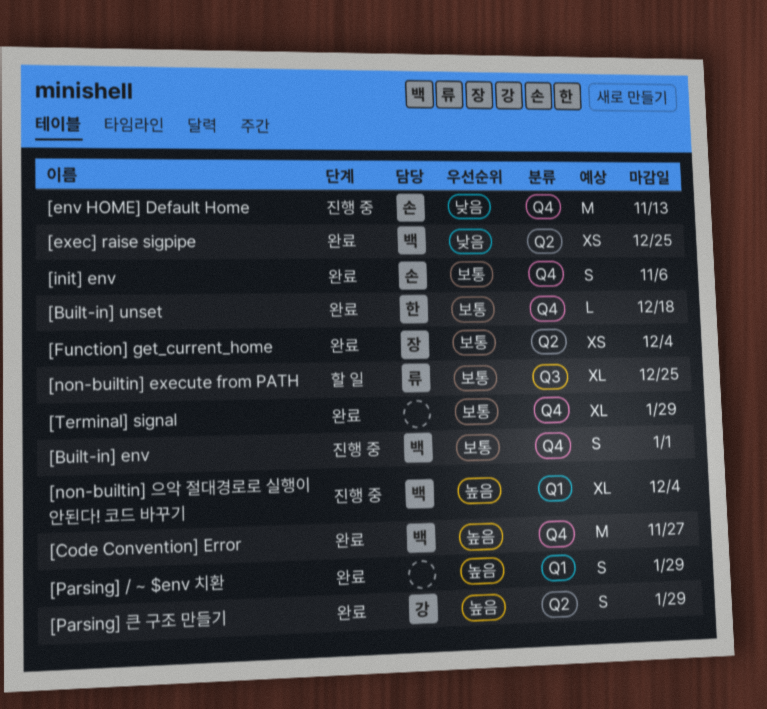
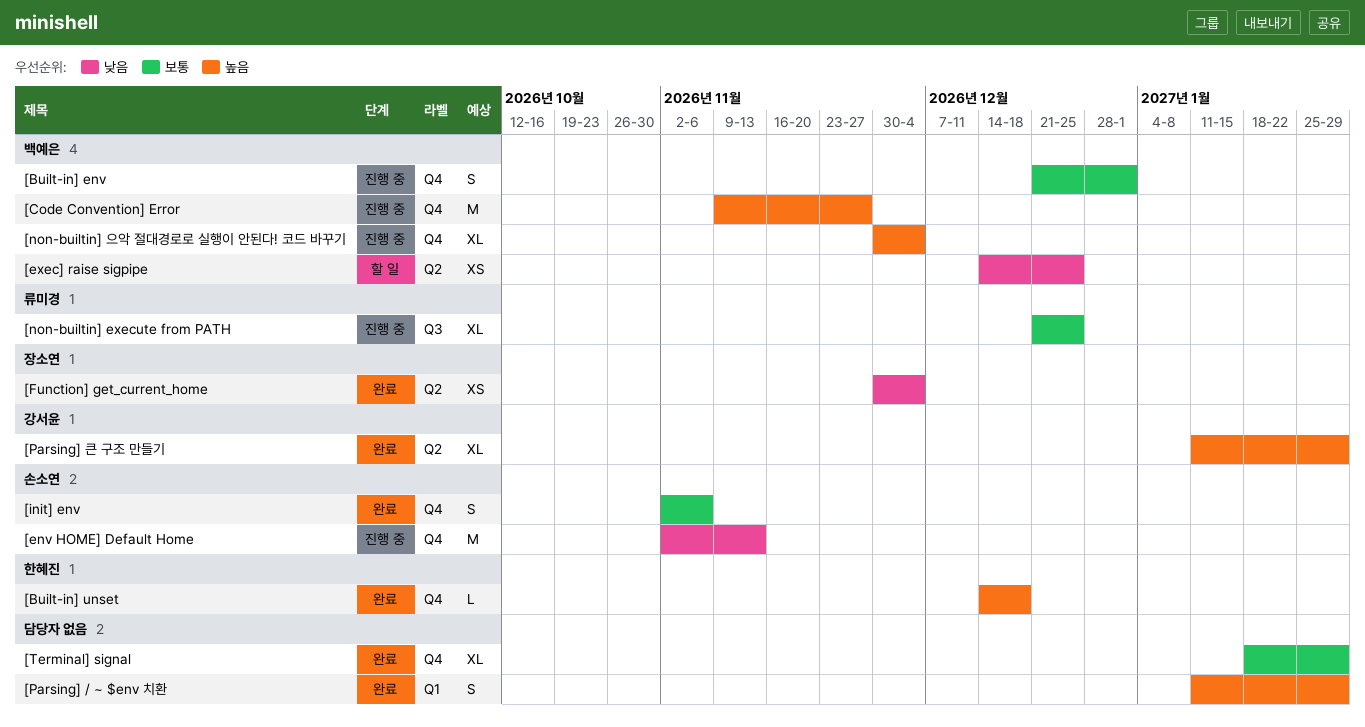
[Built-in] unset, priority: 보통 -> 높음
[Code Convention] Error, status: 완료 -> 진행 중
[exec] raise sigpipe, status: 완료 -> 할 일
[Function] get_current_home, priority: 보통 -> 낮음
[non-builtin] execute from PATH, status: 할 일 -> 진행 중
[non-builtin] 으악 절대경로로 실행이 안된다! 코드 바꾸기, label: Q1 -> Q4
[Parsing] 큰 구조 만들기, estimate: S -> XL

